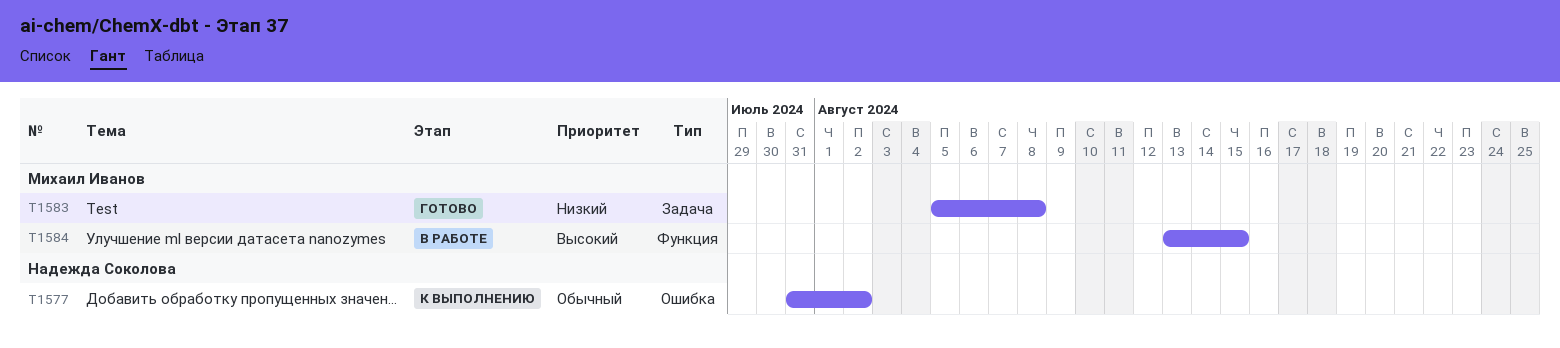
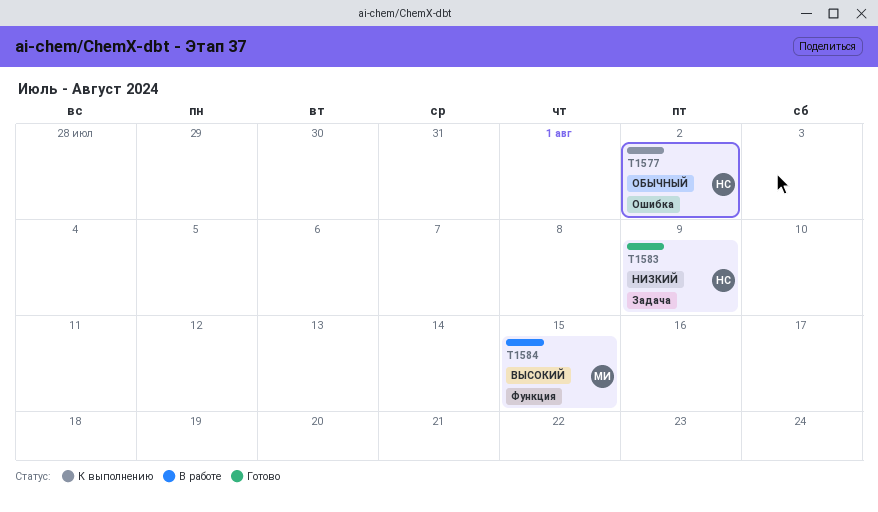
T1583, owner: Михаил Иванов -> Надежда Соколова
T1583, due: Aug 8 -> Aug 9

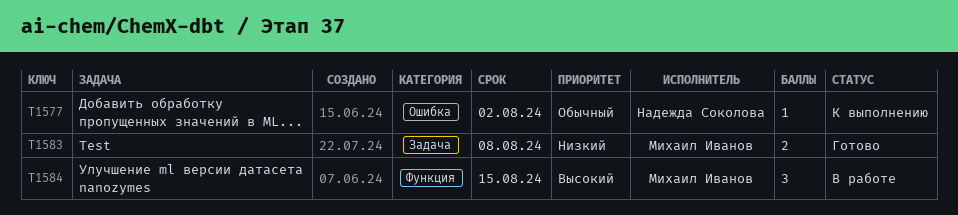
T1583, owner: Надежда Соколова -> Михаил Иванов
T1583, due: Aug 9 -> Aug 8

